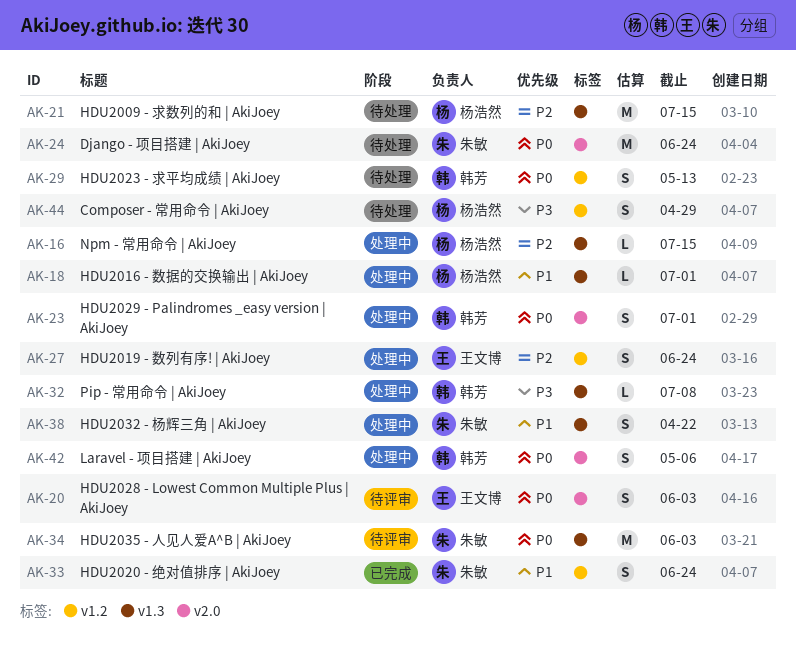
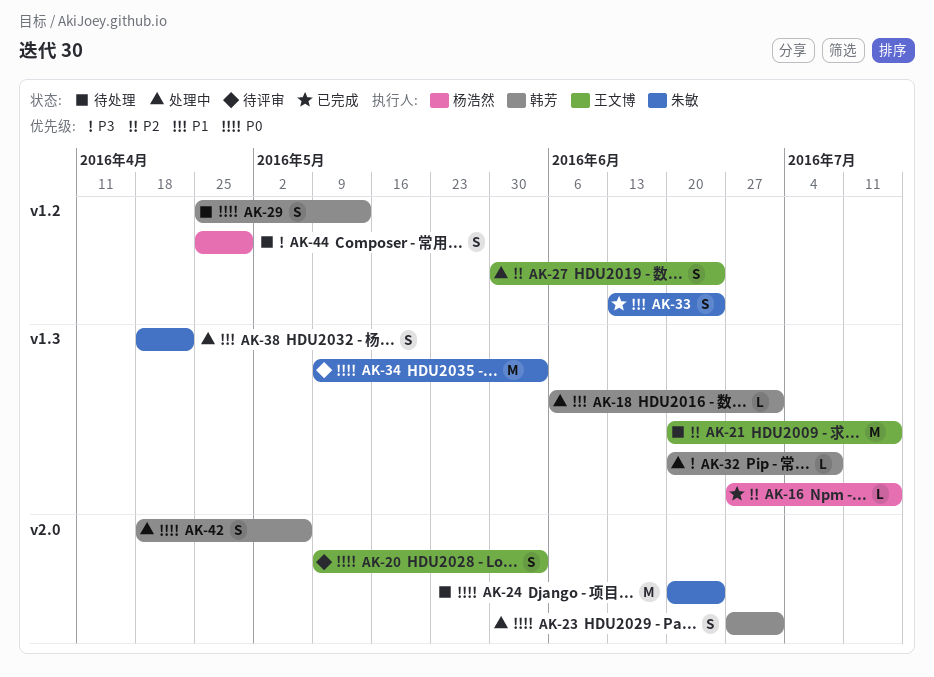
AK-16, status: 处理中 -> 已完成
AK-18, owner: 杨浩然 -> 韩芳
AK-21, owner: 杨浩然 -> 王文博

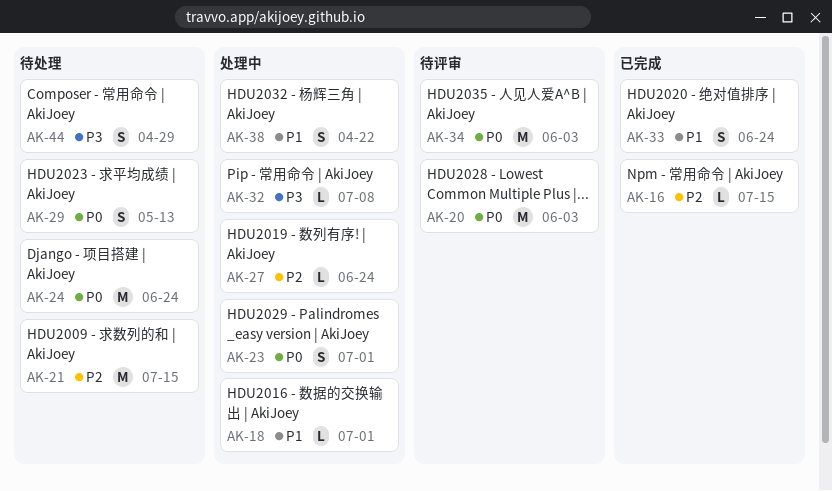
AK-20, estimate: S -> M
AK-27, estimate: S -> L
AK-42: present -> none

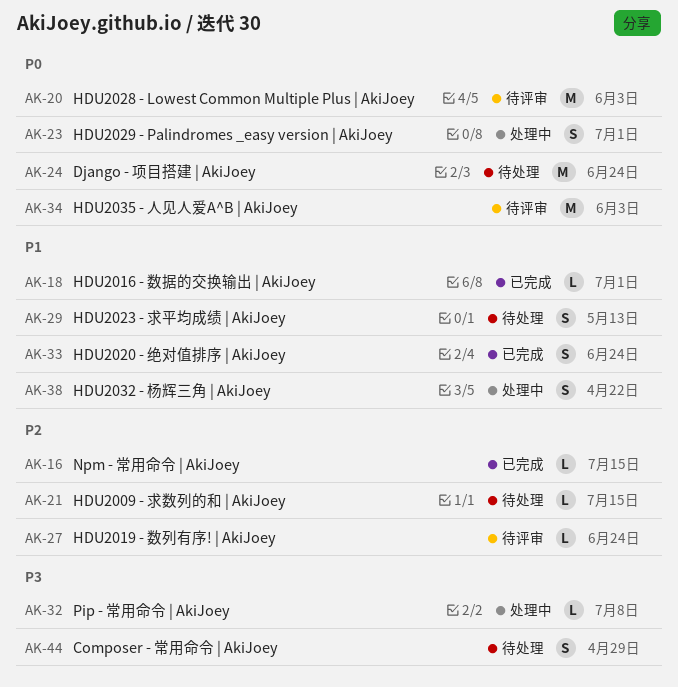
AK-18, status: 处理中 -> 已完成
AK-21, estimate: M -> L
AK-27, status: 处理中 -> 待评审
AK-29, priority: P0 -> P1

